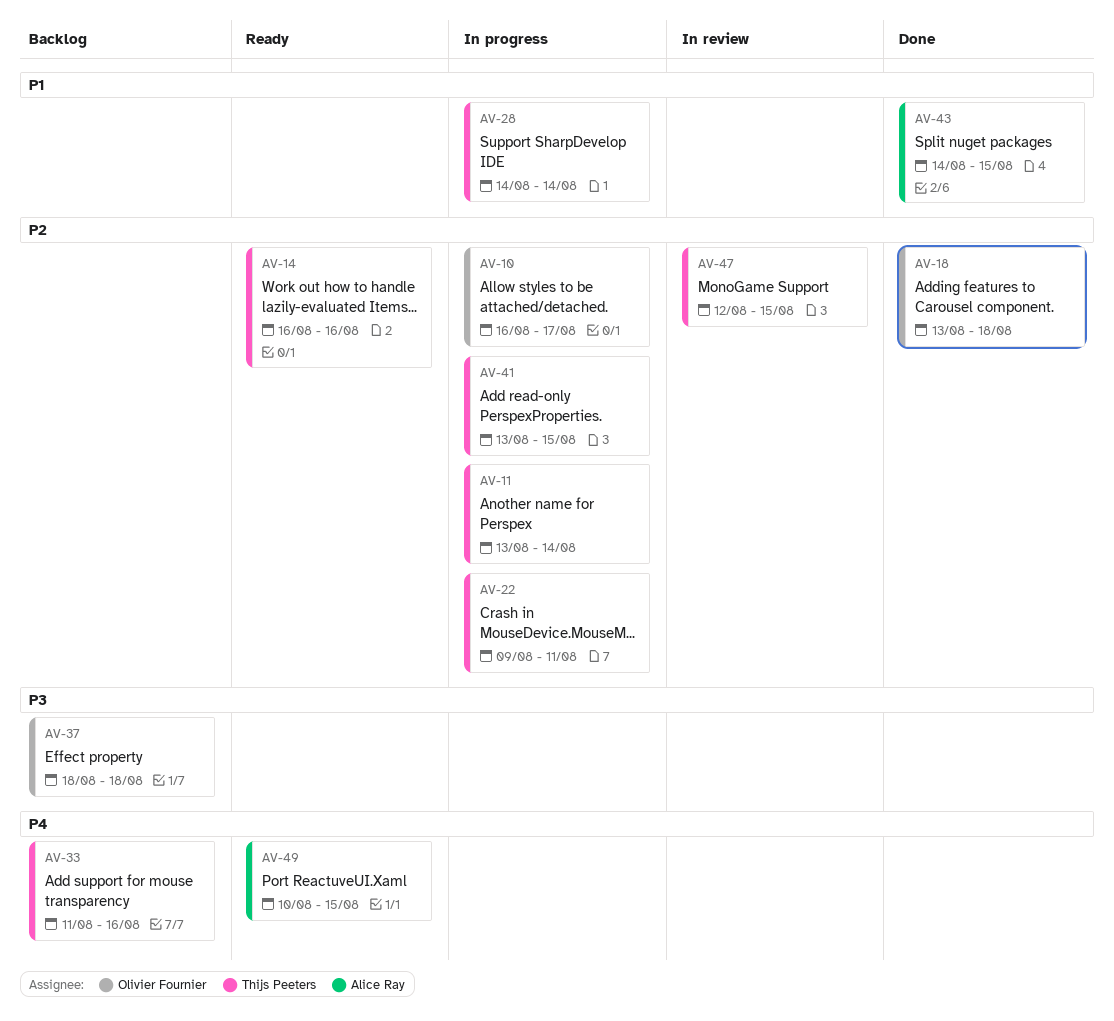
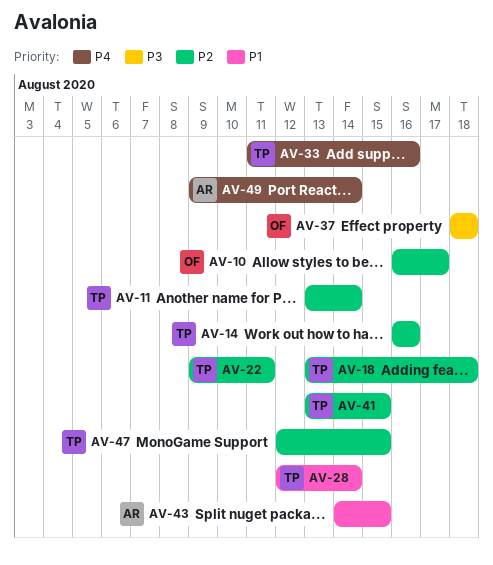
AV-18, owner: Olivier Fournier -> Thijs Peeters
AV-28, start: Aug 14 -> Aug 12
AV-49, start: Aug 10 -> Aug 9
AV-49, due: Aug 15 -> Aug 14

